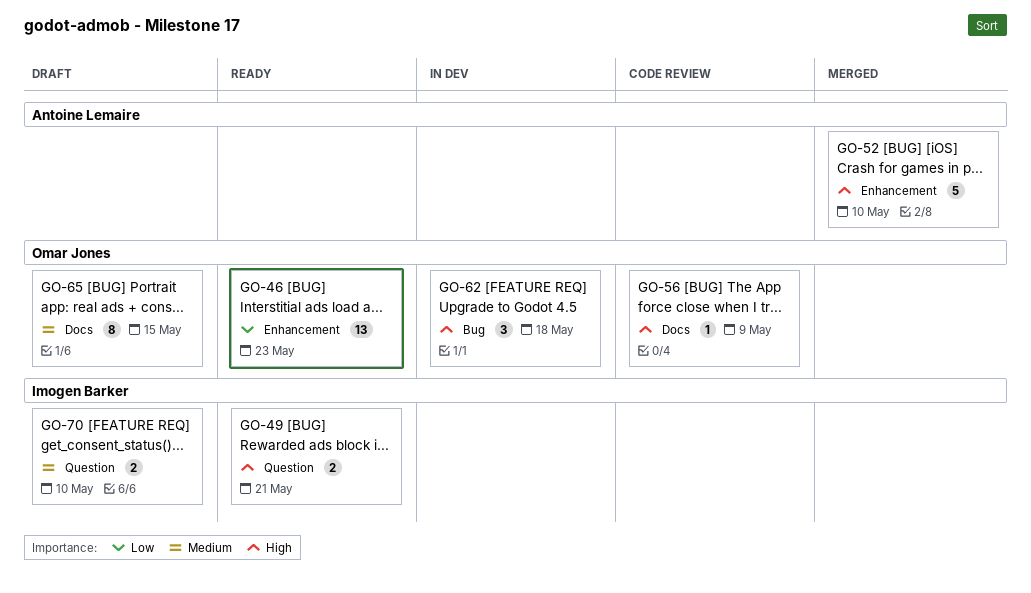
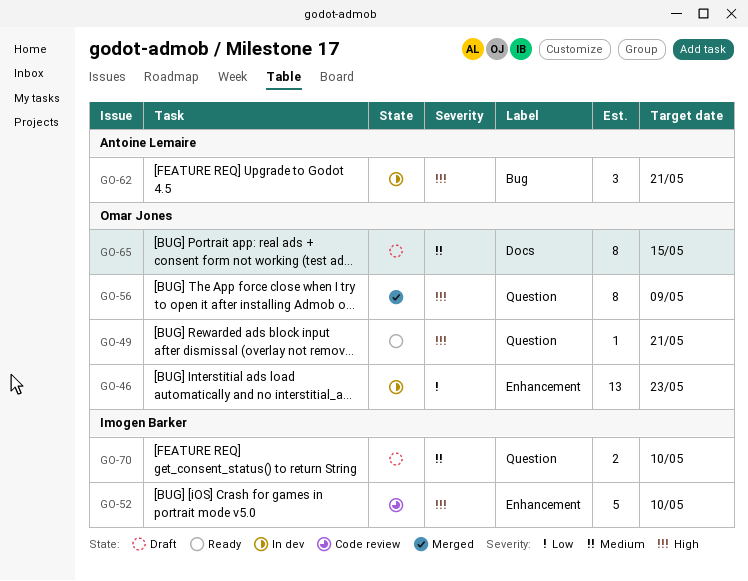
GO-46, status: Ready -> In dev
GO-49, owner: Imogen Barker -> Omar Jones
GO-49, estimate: 2 -> 1
GO-52, status: Merged -> Code review
GO-52, owner: Antoine Lemaire -> Imogen Barker
GO-56, status: Code review -> Merged
GO-56, label: Docs -> Question
GO-56, estimate: 1 -> 8
GO-62, owner: Omar Jones -> Antoine Lemaire
GO-62, due: May 18 -> May 21

